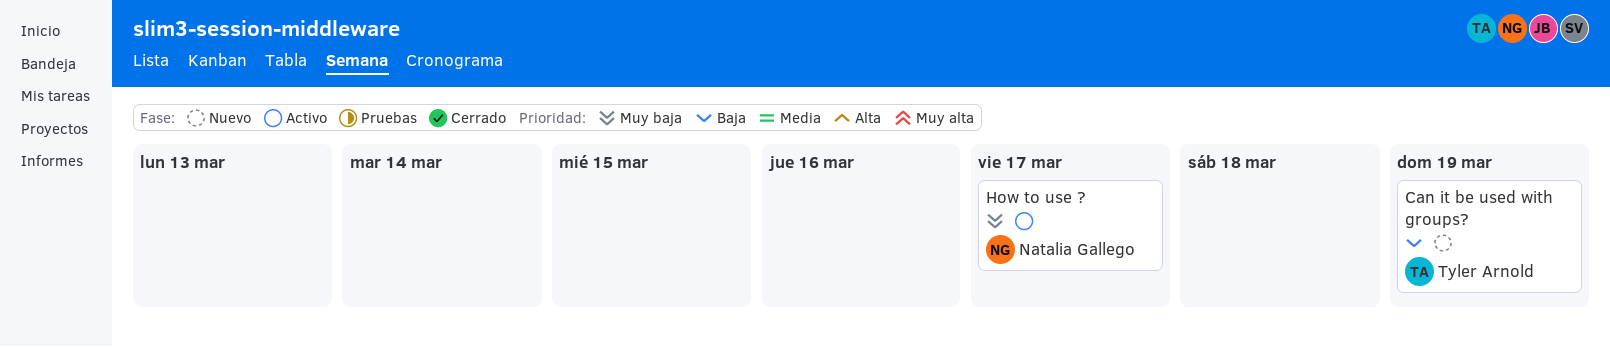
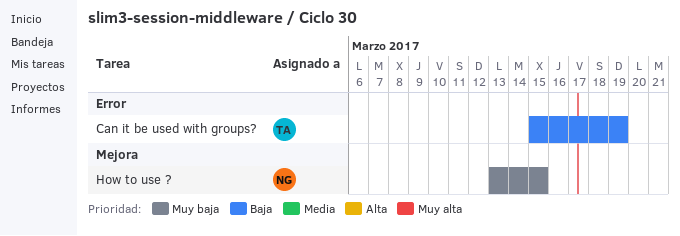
How to use ?, due: Mar 17 -> Mar 15

